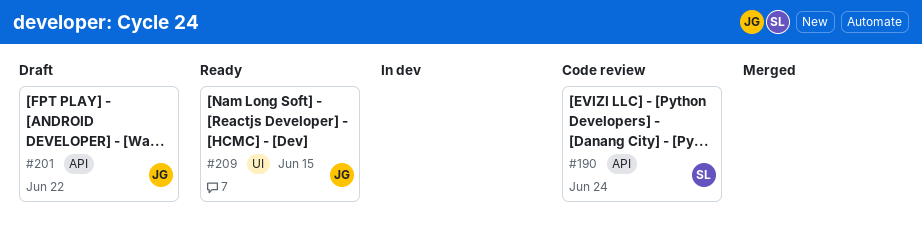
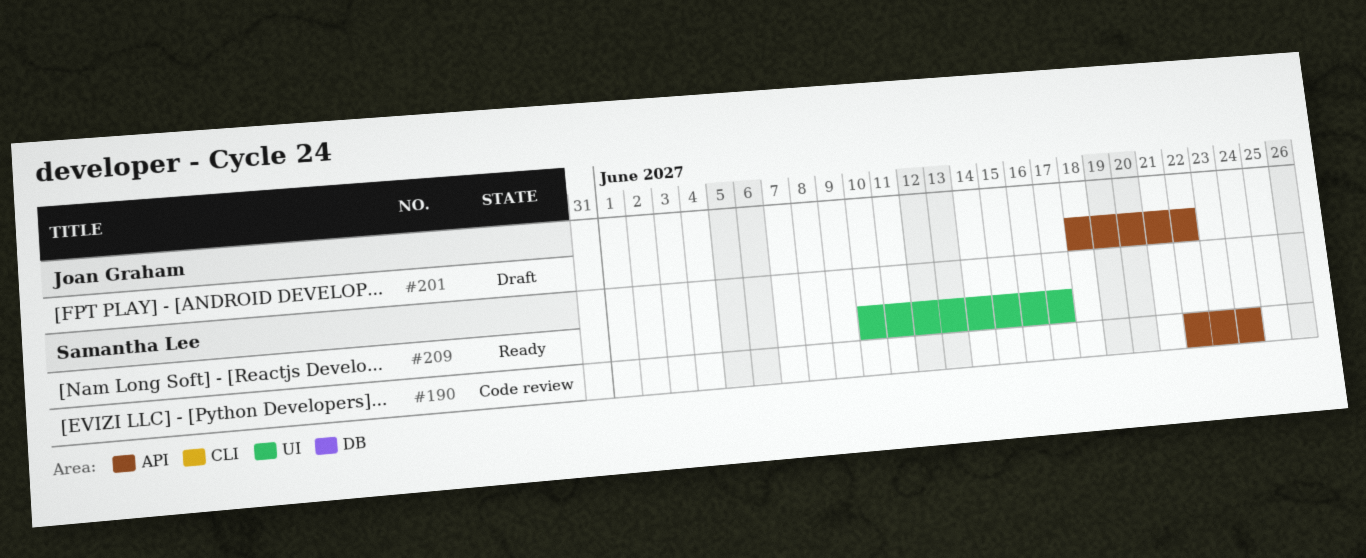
#209, owner: Joan Graham -> Samantha Lee
#209, due: Jun 15 -> Jun 17

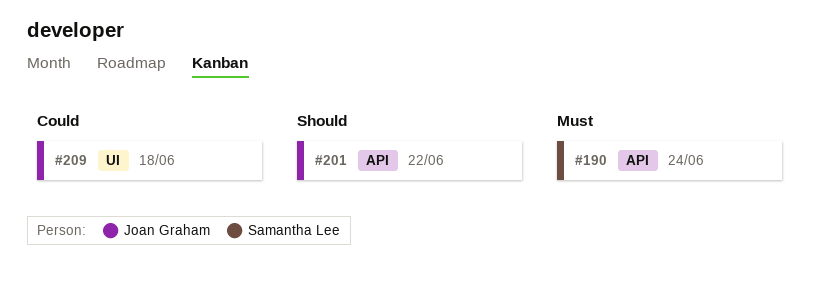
#209, owner: Samantha Lee -> Joan Graham
#209, due: Jun 17 -> Jun 18

